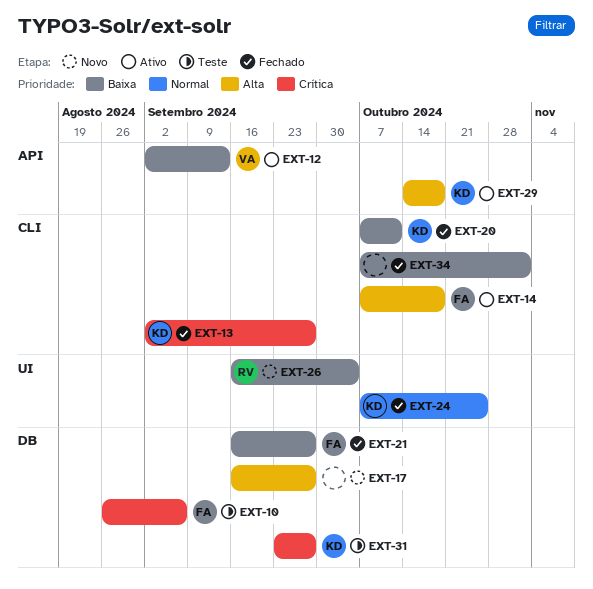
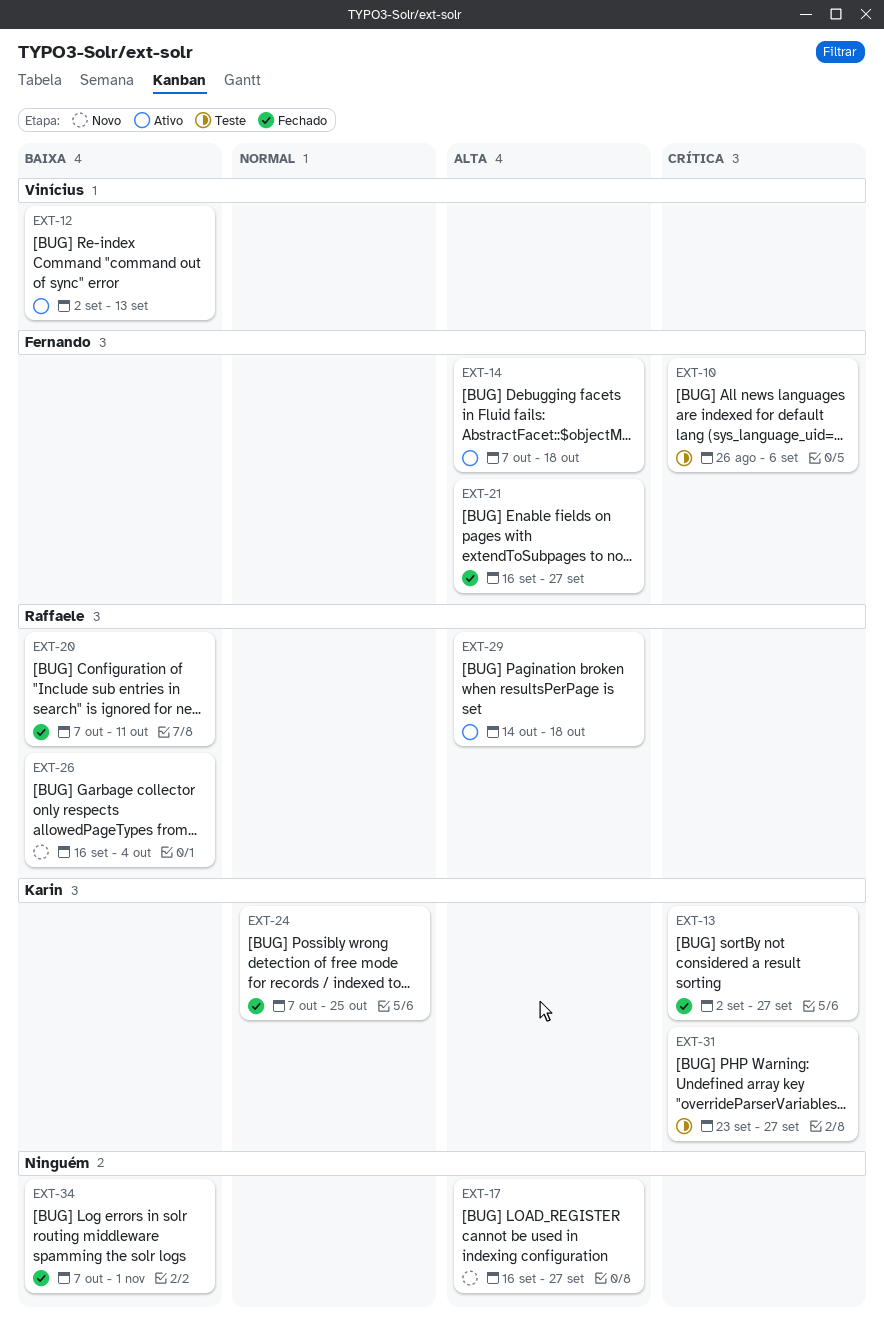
EXT-20, owner: Karin -> Raffaele
EXT-21, priority: Baixa -> Alta
EXT-29, owner: Karin -> Raffaele

